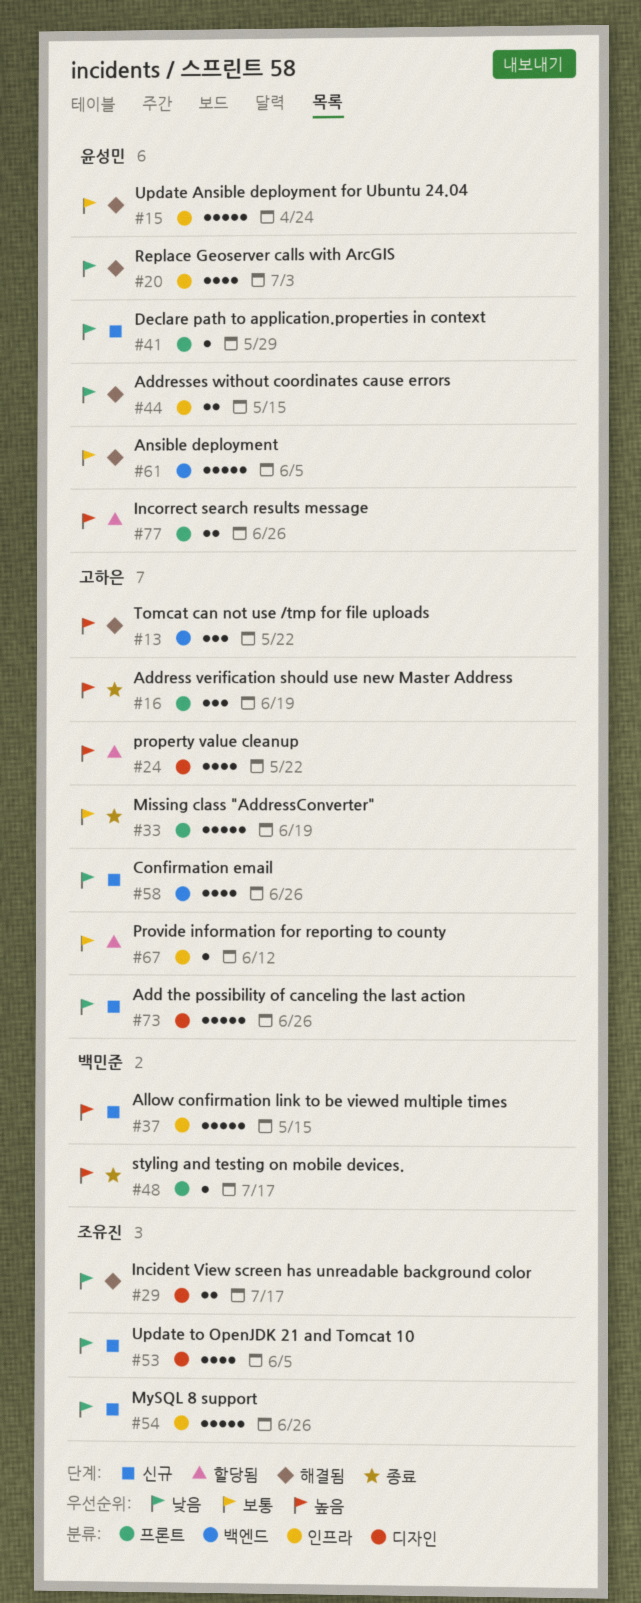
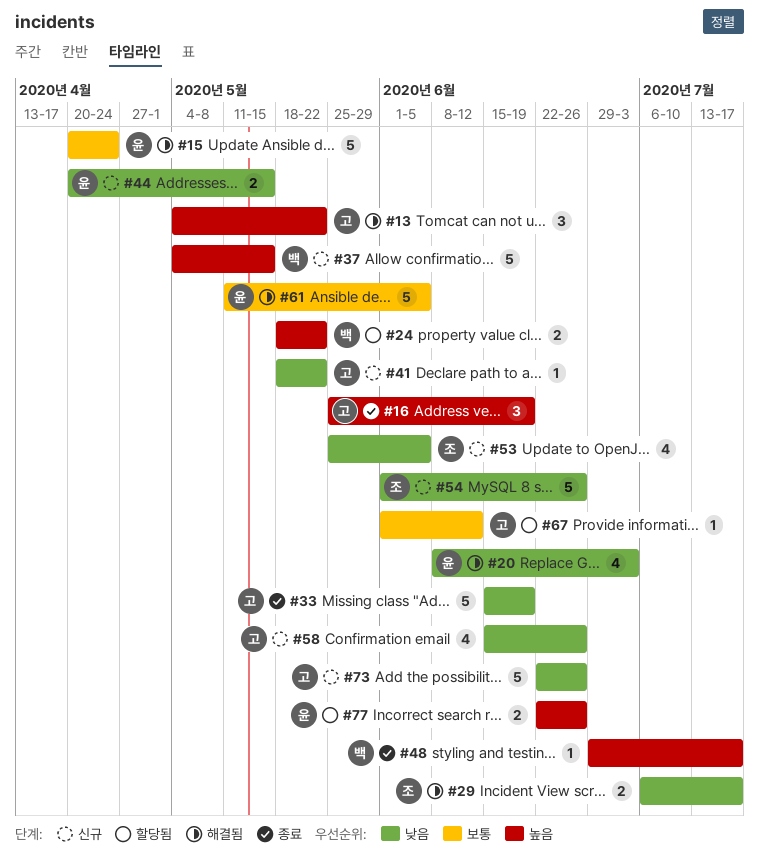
#24, owner: 고하은 -> 백민준
#24, estimate: 4 -> 2
#33, priority: 보통 -> 낮음
#41, owner: 윤성민 -> 고하은
#41, due: May 29 -> May 22
#44, status: 해결됨 -> 신규

